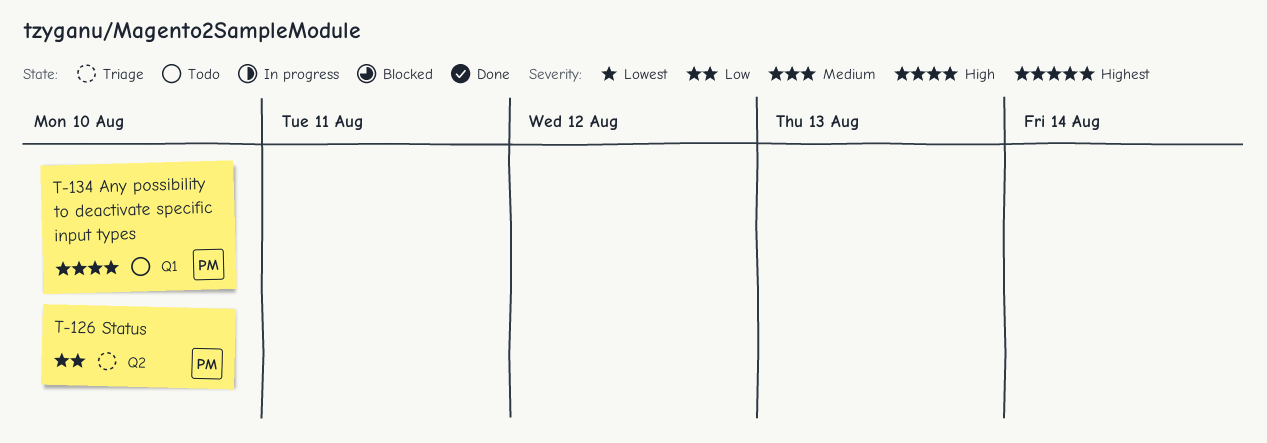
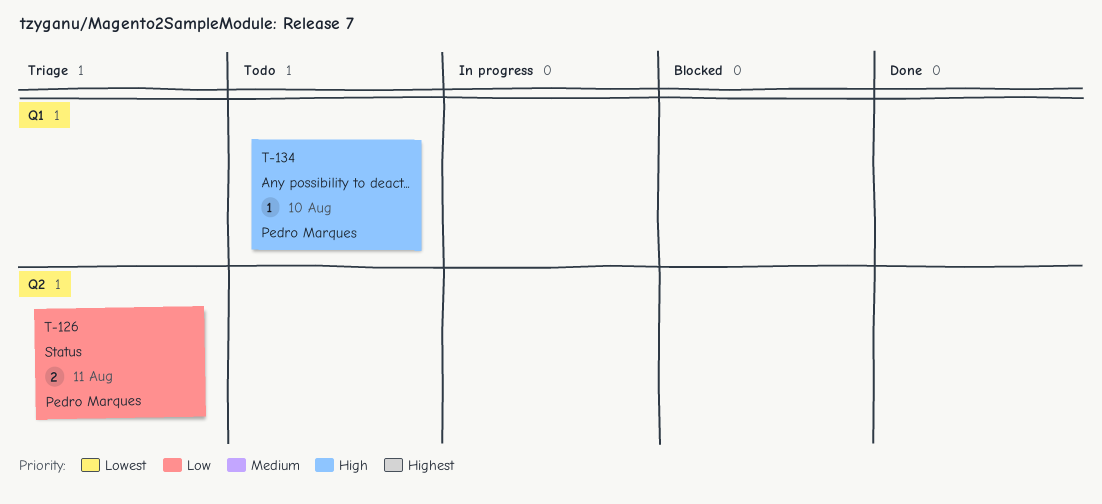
T-126, due: Aug 10 -> Aug 11

